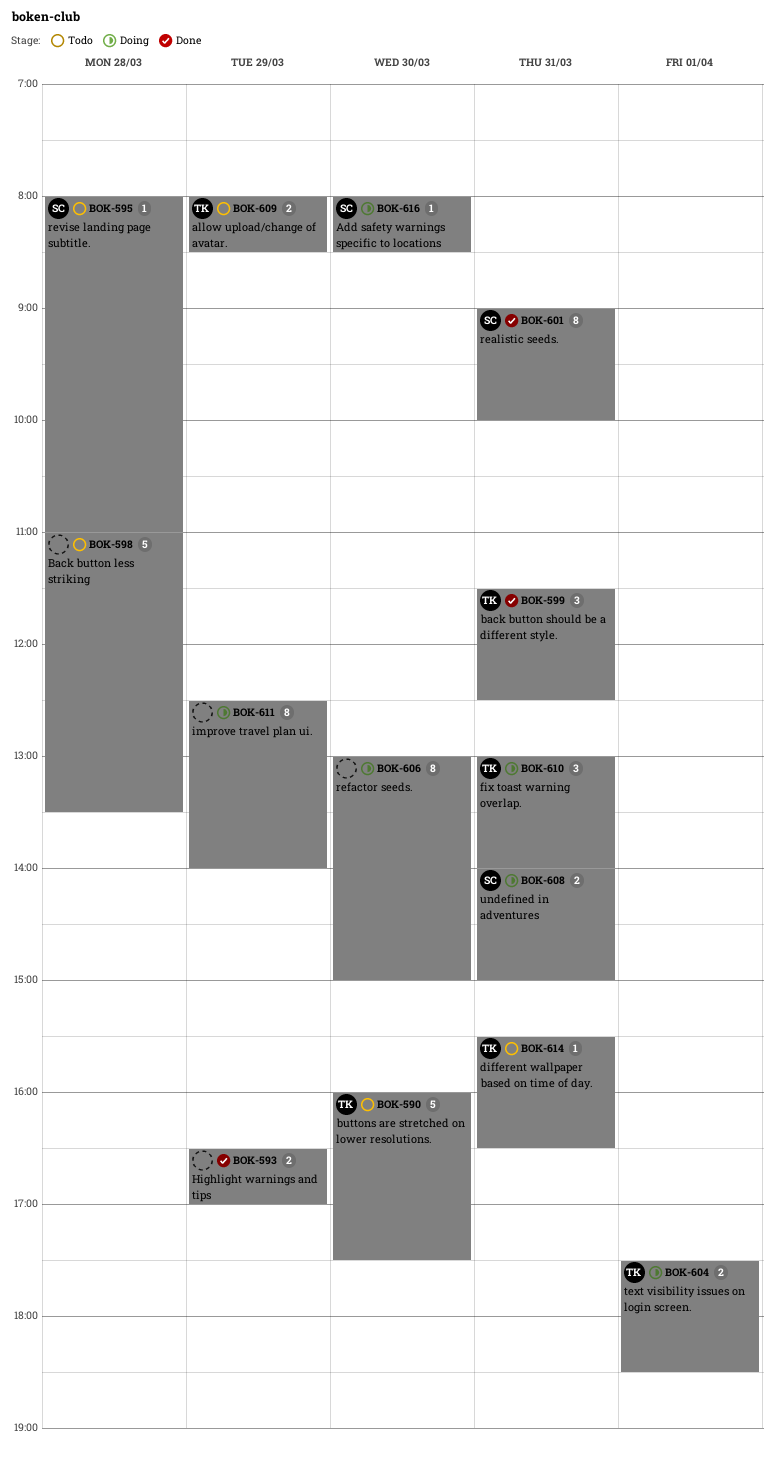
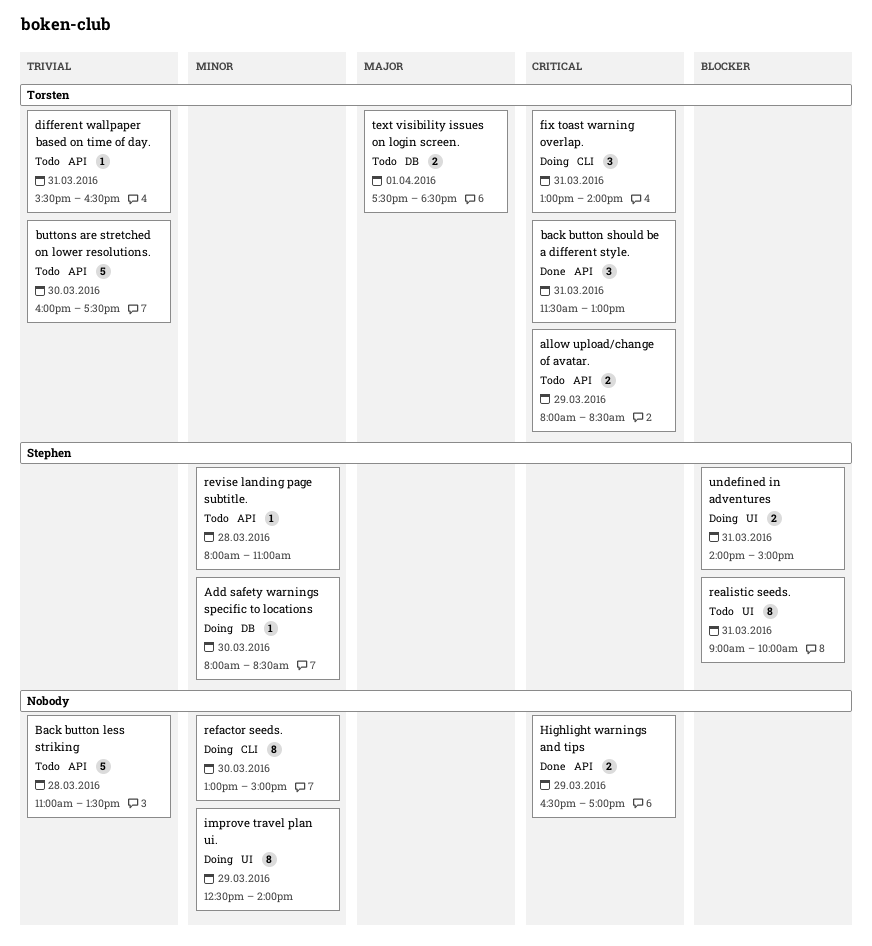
back button should be a different style., ends: 12:30 -> 13:00
realistic seeds., status: Done -> Todo
text visibility issues on login screen., status: Doing -> Todo

